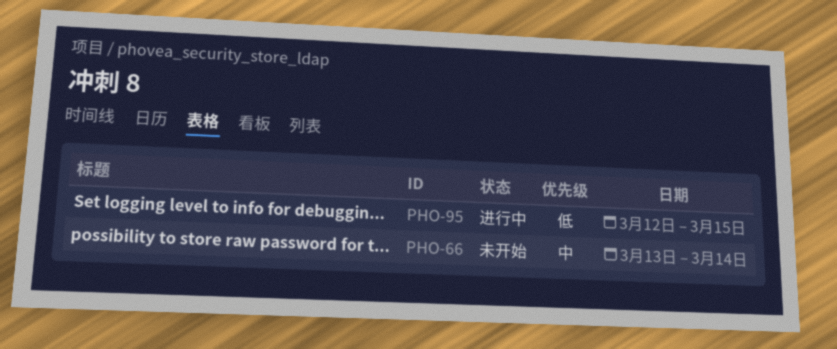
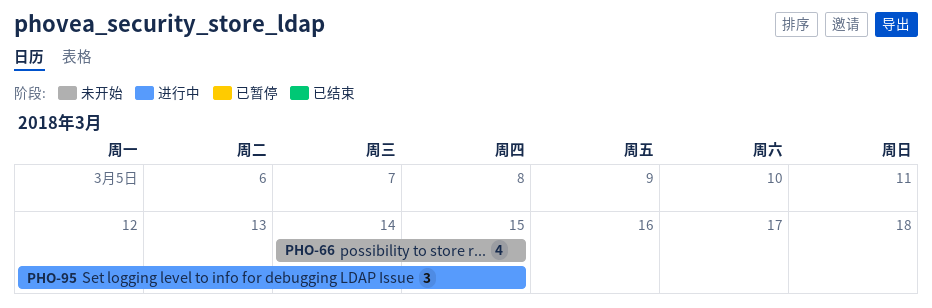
PHO-66, start: Mar 13 -> Mar 14
PHO-66, due: Mar 14 -> Mar 15

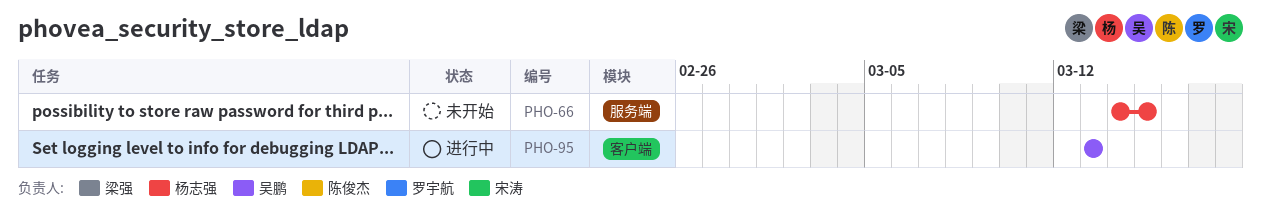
PHO-95, start: Mar 12 -> Mar 13
PHO-95, due: Mar 15 -> Mar 13

